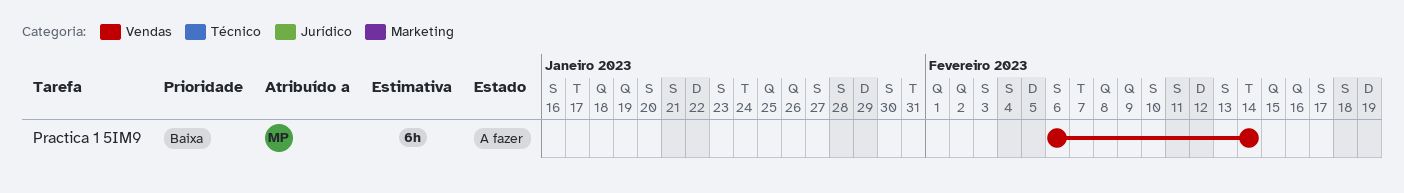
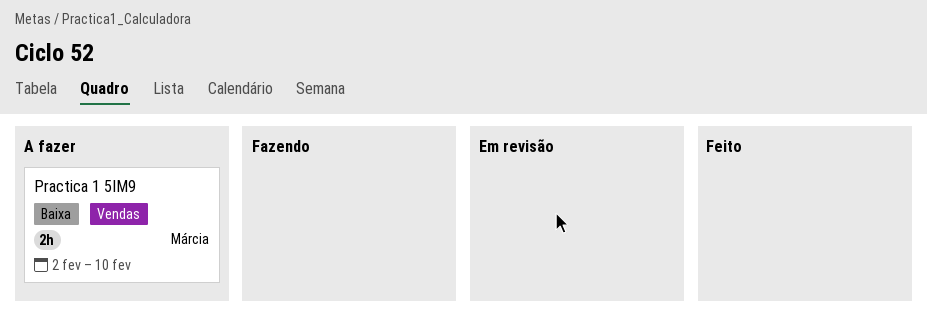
Practica 1 5IM9, estimate: 6h -> 2h
Practica 1 5IM9, start: Feb 6 -> Feb 2
Practica 1 5IM9, due: Feb 14 -> Feb 10

